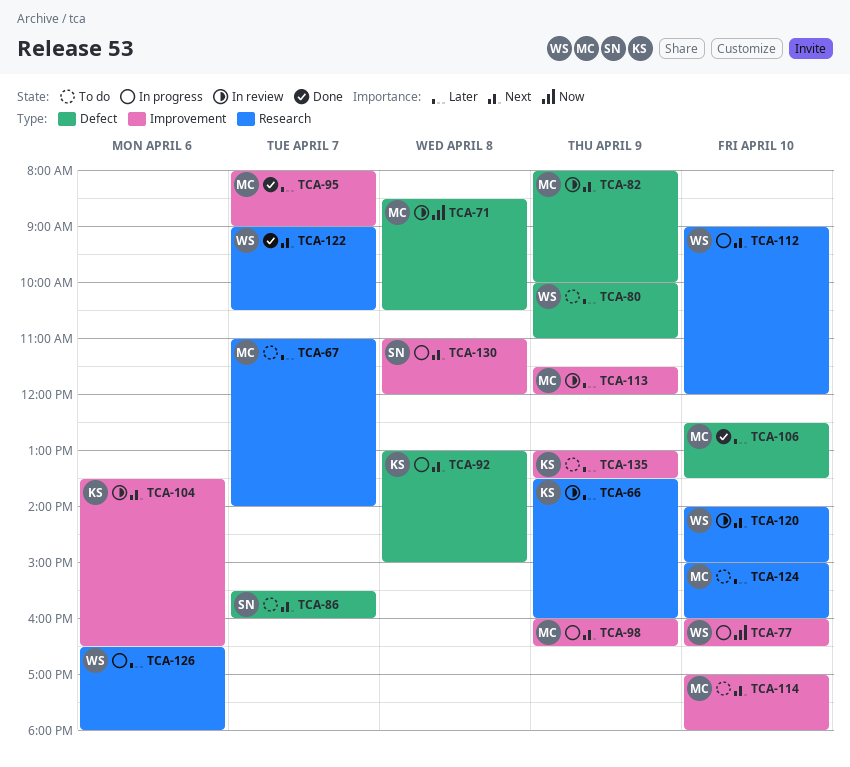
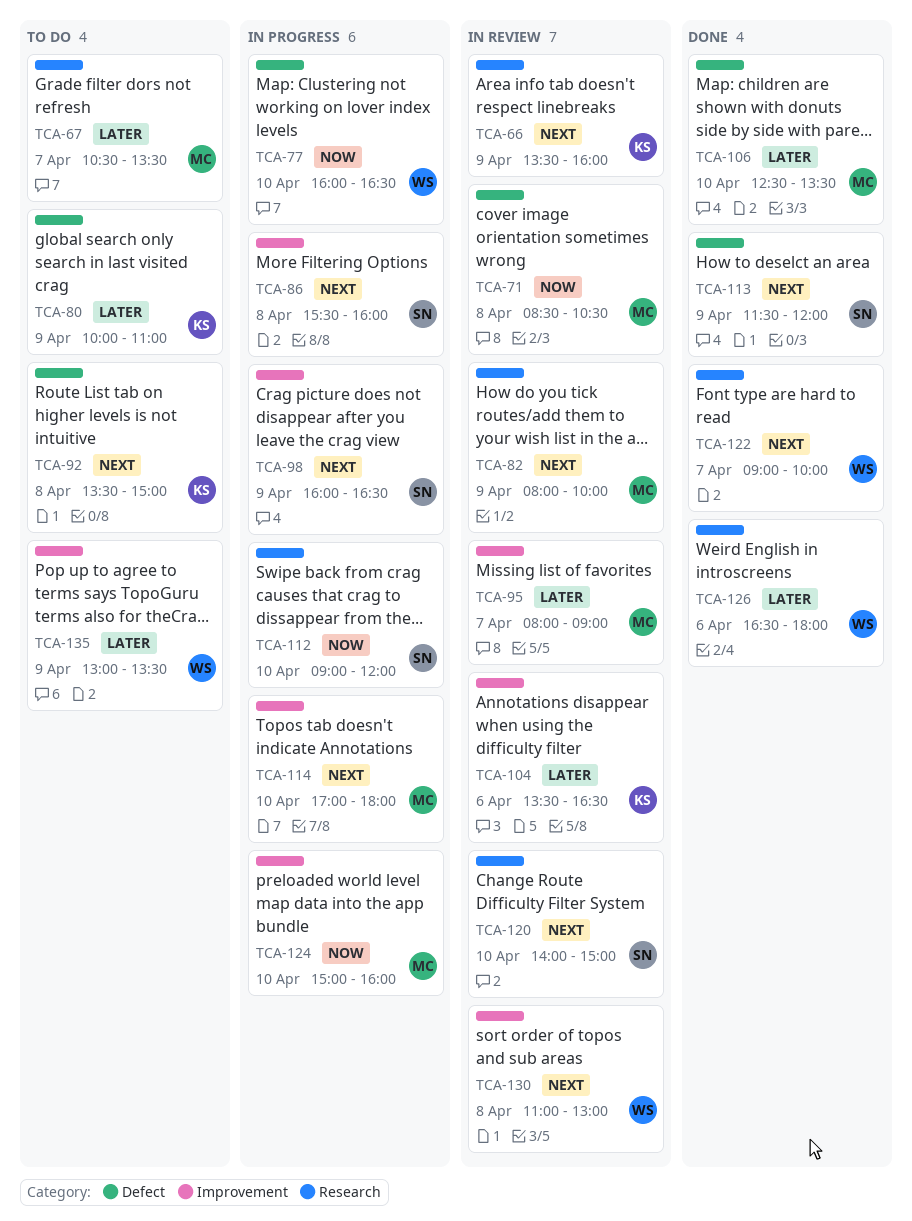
TCA-66, priority: Later -> Next
TCA-67, begins: 11:00 -> 10:30
TCA-67, ends: 14:00 -> 13:30
TCA-77, label: Improvement -> Defect
TCA-80, owner: WS -> KS
TCA-82, label: Defect -> Research
TCA-86, status: To do -> In progress
TCA-86, label: Defect -> Improvement
TCA-86, day: Apr 7 -> Apr 8
TCA-92, status: In progress -> To do
TCA-92, begins: 13:00 -> 13:30
TCA-95, status: Done -> In review
TCA-98, owner: MC -> SN
TCA-104, priority: Next -> Later
TCA-112, owner: WS -> SN
TCA-112, priority: Next -> Now
TCA-113, status: In review -> Done
TCA-113, owner: MC -> SN
TCA-113, priority: Later -> Next
TCA-113, label: Improvement -> Defect
TCA-114, status: To do -> In progress
TCA-120, owner: WS -> SN
TCA-122, ends: 10:30 -> 10:00
TCA-124, status: To do -> In progress
TCA-124, priority: Later -> Now
TCA-124, label: Research -> Improvement
TCA-126, status: In progress -> Done
TCA-130, status: In progress -> In review
TCA-130, owner: SN -> WS
TCA-130, ends: 12:00 -> 13:00
TCA-135, owner: KS -> WS

